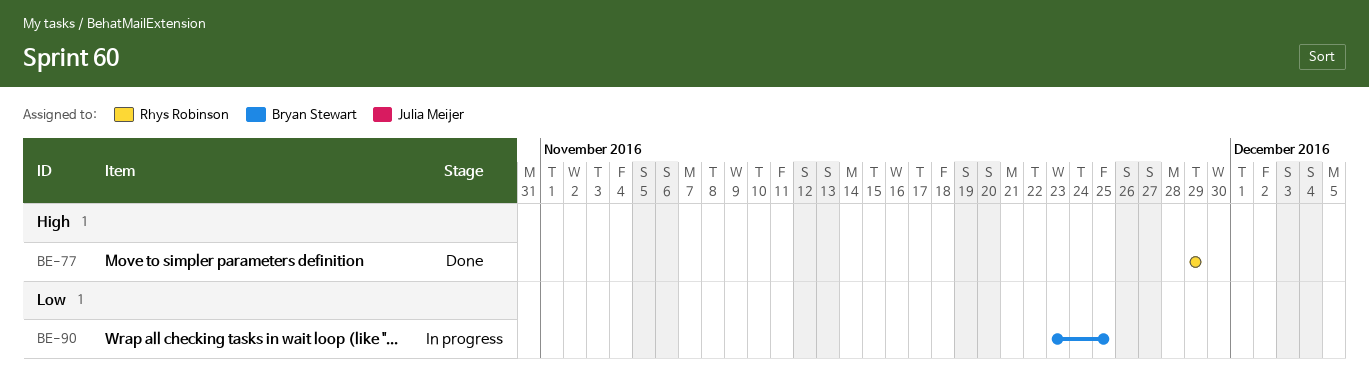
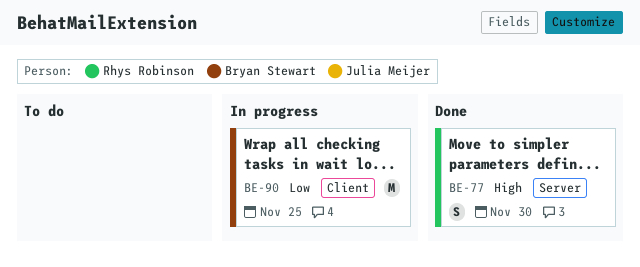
BE-77, due: Nov 29 -> Nov 30

